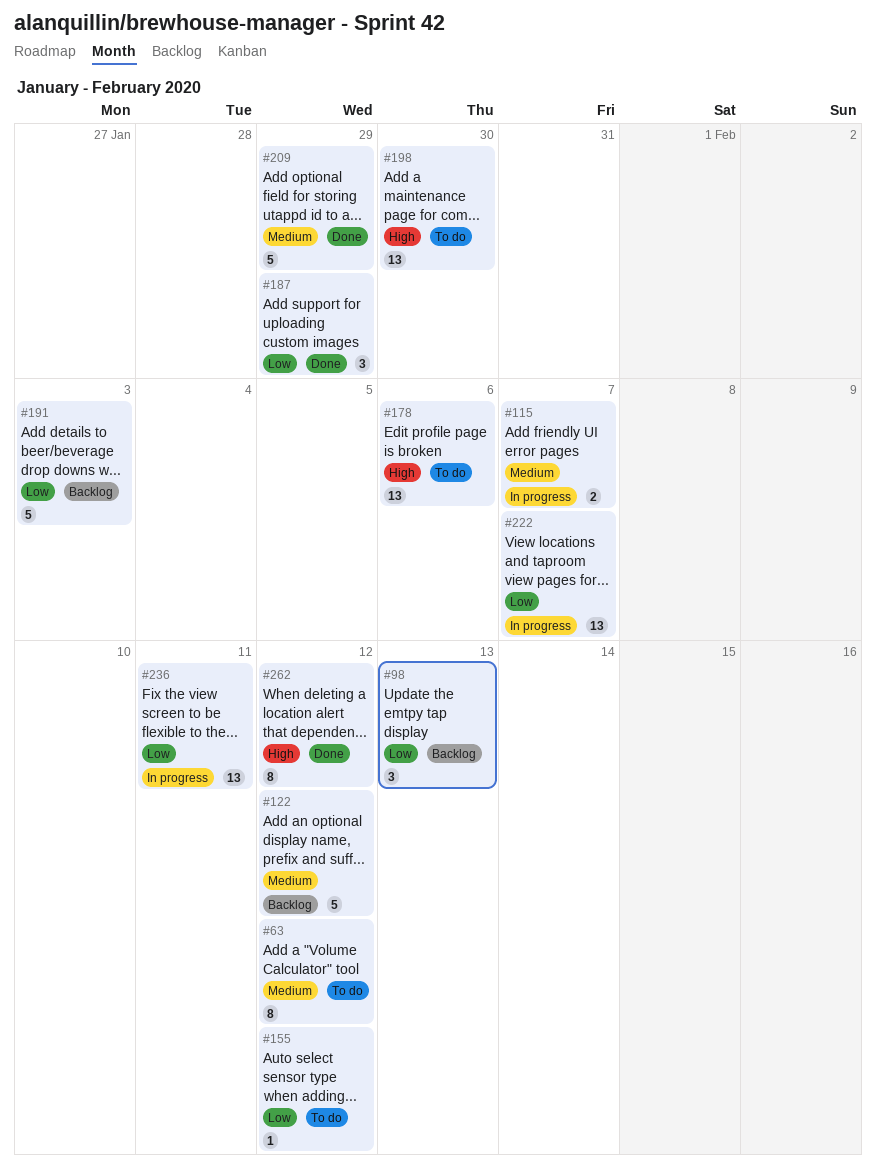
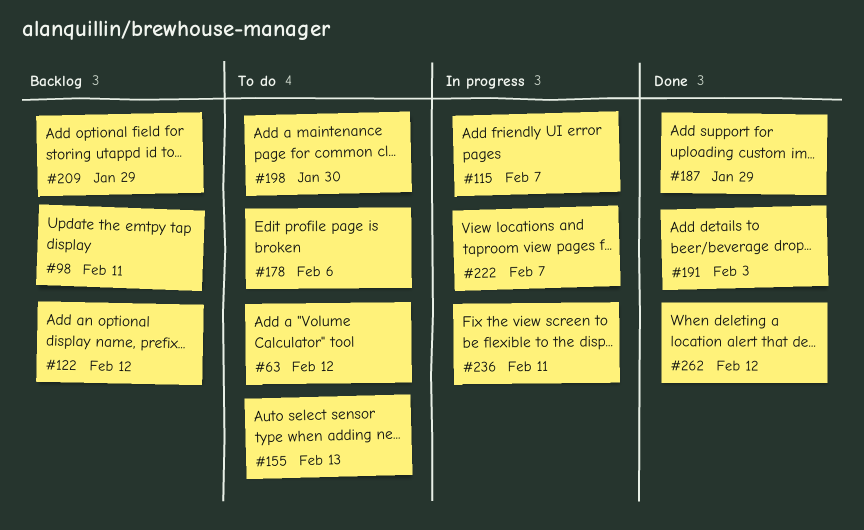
#98, due: Feb 13 -> Feb 11
#155, due: Feb 12 -> Feb 13
#191, status: Backlog -> Done
#209, status: Done -> Backlog

